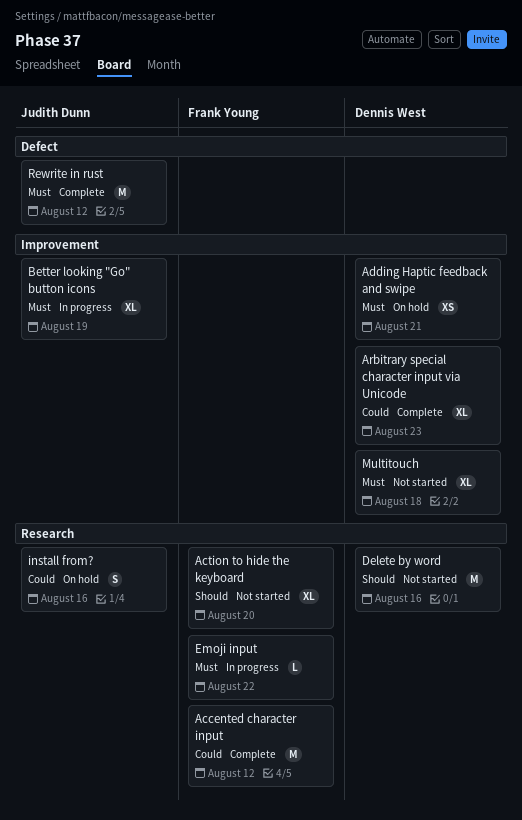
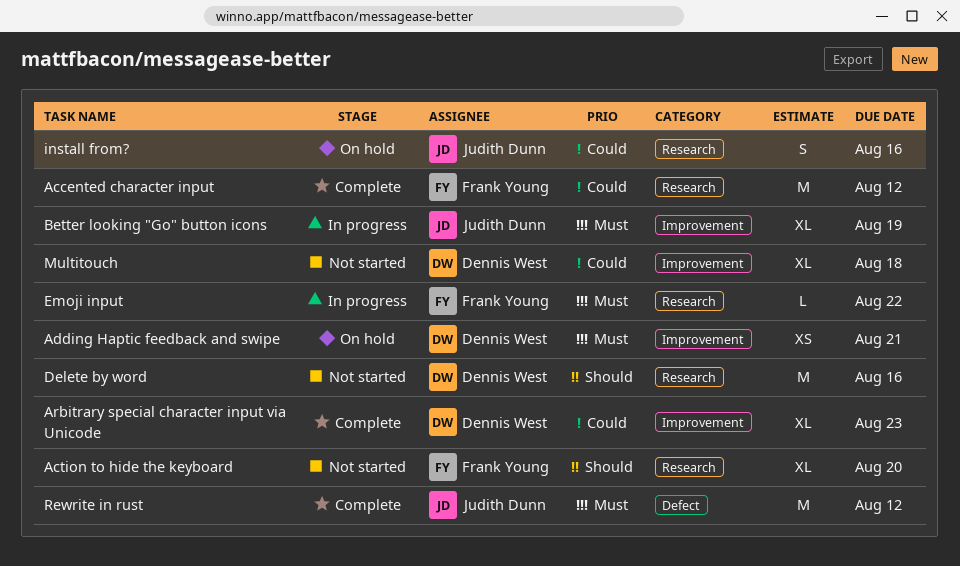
Multitouch, priority: Must -> Could

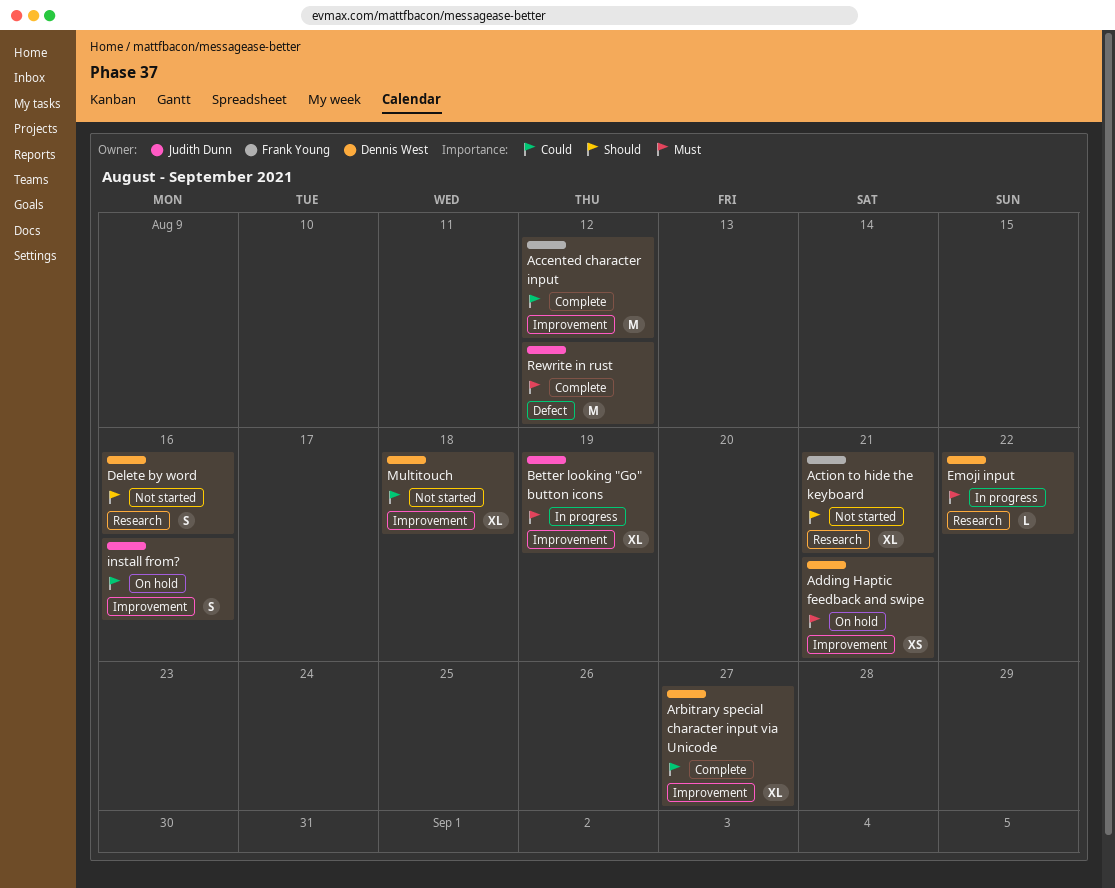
Accented character input, label: Research -> Improvement
Action to hide the keyboard, due: Aug 20 -> Aug 21
Arbitrary special character input via Unicode, due: Aug 23 -> Aug 27
Delete by word, estimate: M -> S
Emoji input, owner: Frank Young -> Dennis West
install from?, label: Research -> Improvement

